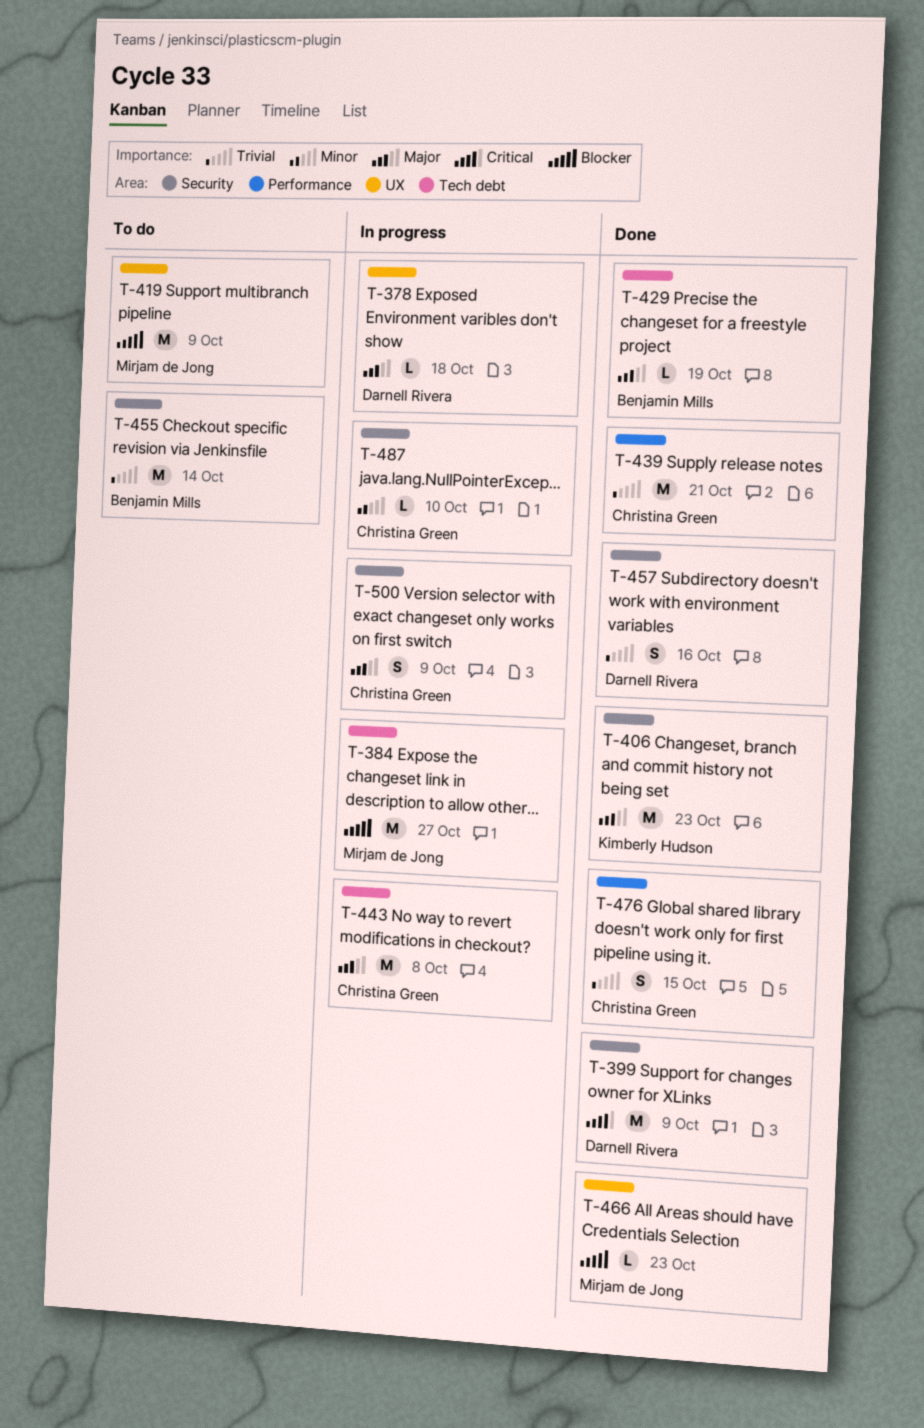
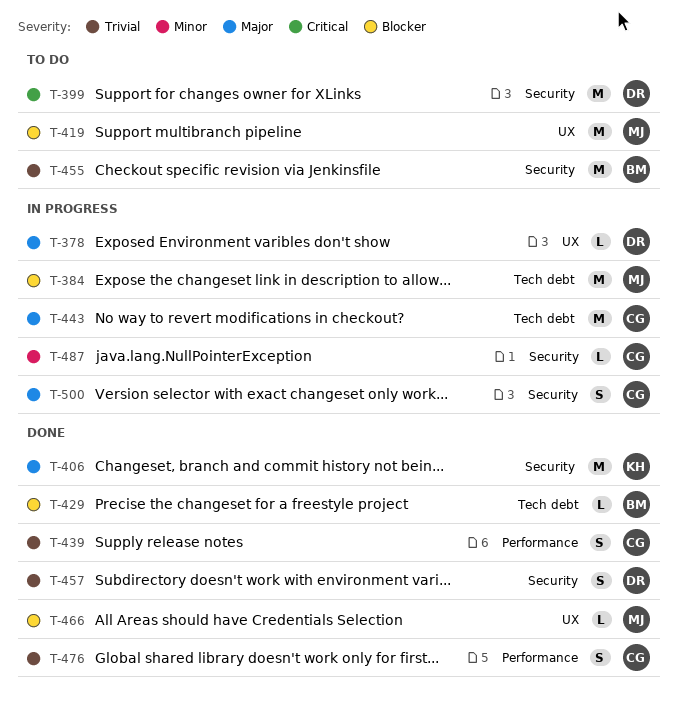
T-399, status: Done -> To do
T-429, priority: Major -> Blocker
T-439, estimate: M -> S

